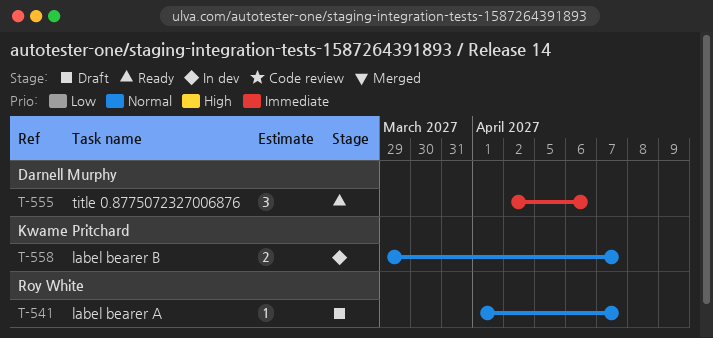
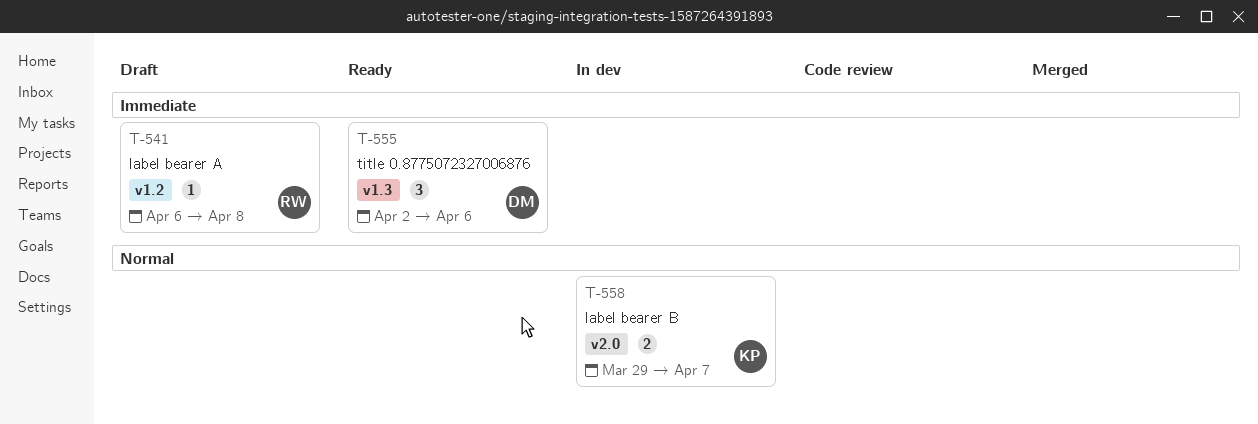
T-541, priority: Normal -> Immediate
T-541, start: Apr 1 -> Apr 6
T-541, due: Apr 7 -> Apr 8

